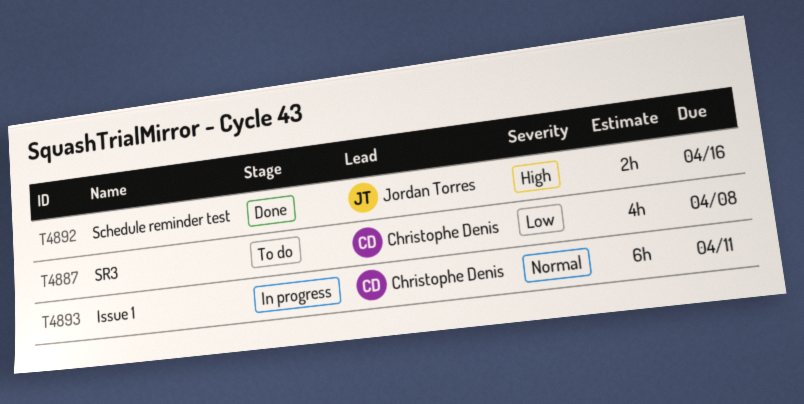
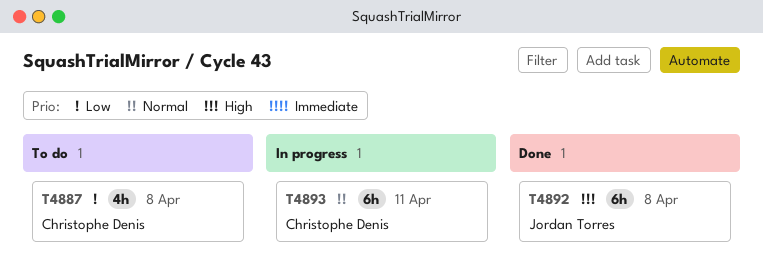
T4892, estimate: 2h -> 6h
T4892, due: Apr 16 -> Apr 8

